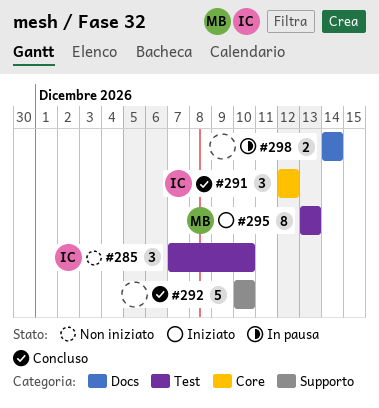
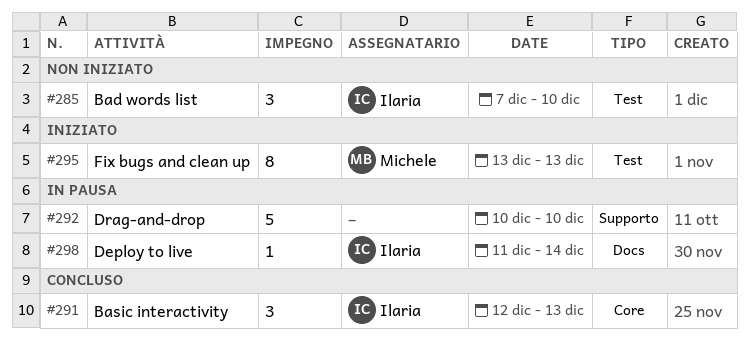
#291, due: Dec 12 -> Dec 13
#292, status: Concluso -> In pausa
#298, owner: none -> Ilaria
#298, estimate: 2 -> 1
#298, start: Dec 14 -> Dec 11

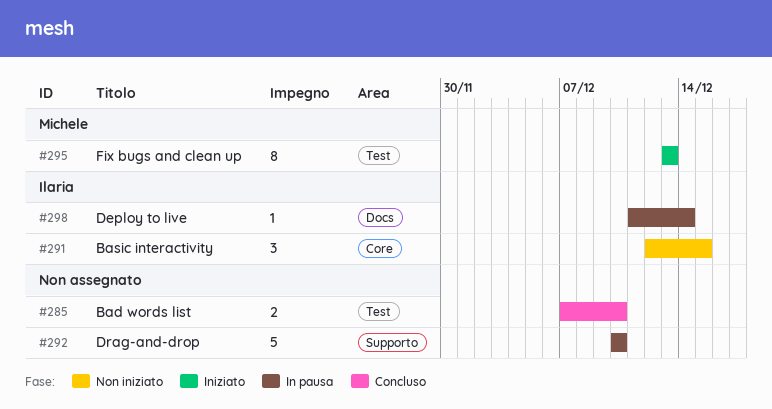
#285, status: Non iniziato -> Concluso
#285, owner: Ilaria -> none
#285, estimate: 3 -> 2
#291, status: Concluso -> Non iniziato
#291, due: Dec 13 -> Dec 15

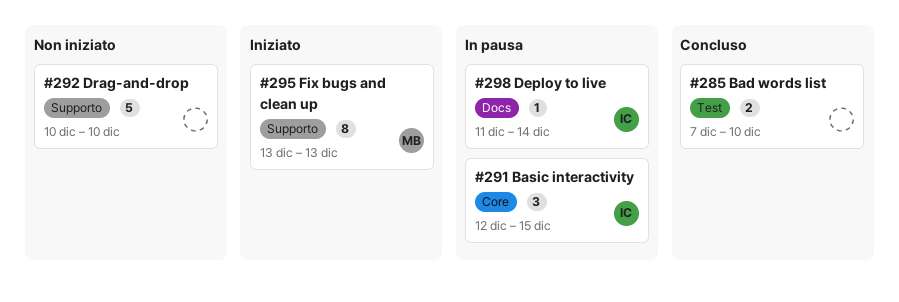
#291, status: Non iniziato -> In pausa
#292, status: In pausa -> Non iniziato
#295, label: Test -> Supporto

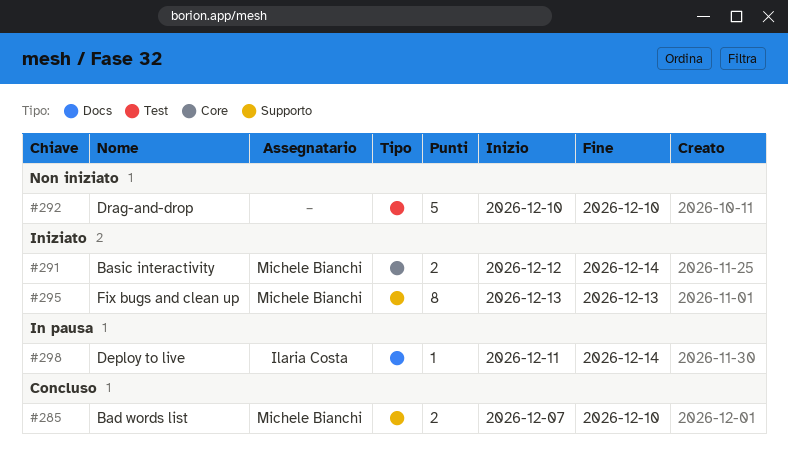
#285, owner: none -> Michele Bianchi
#285, label: Test -> Supporto
#291, status: In pausa -> Iniziato
#291, owner: Ilaria Costa -> Michele Bianchi
#291, estimate: 3 -> 2
#291, due: Dec 15 -> Dec 14
#292, label: Supporto -> Test

